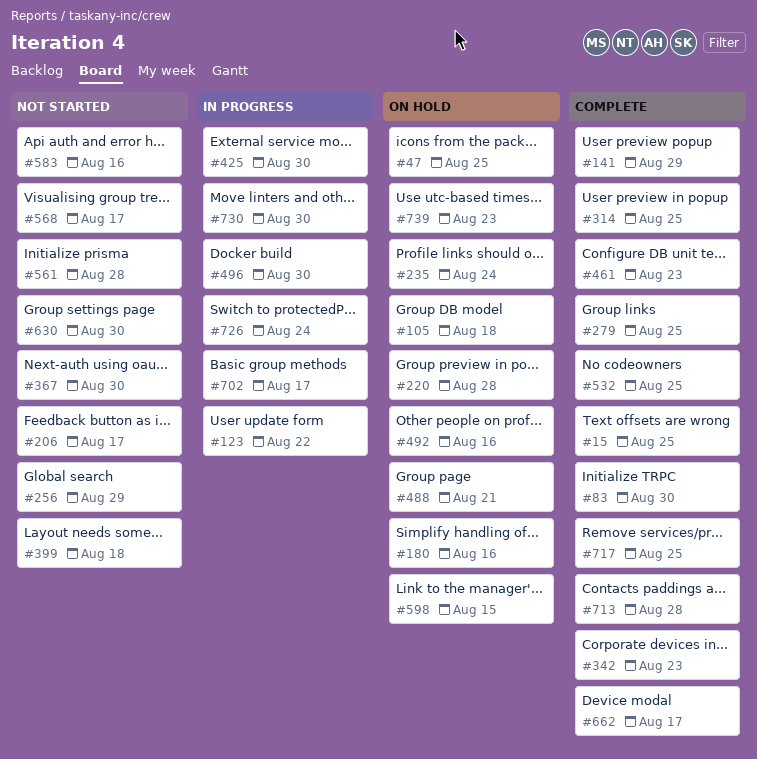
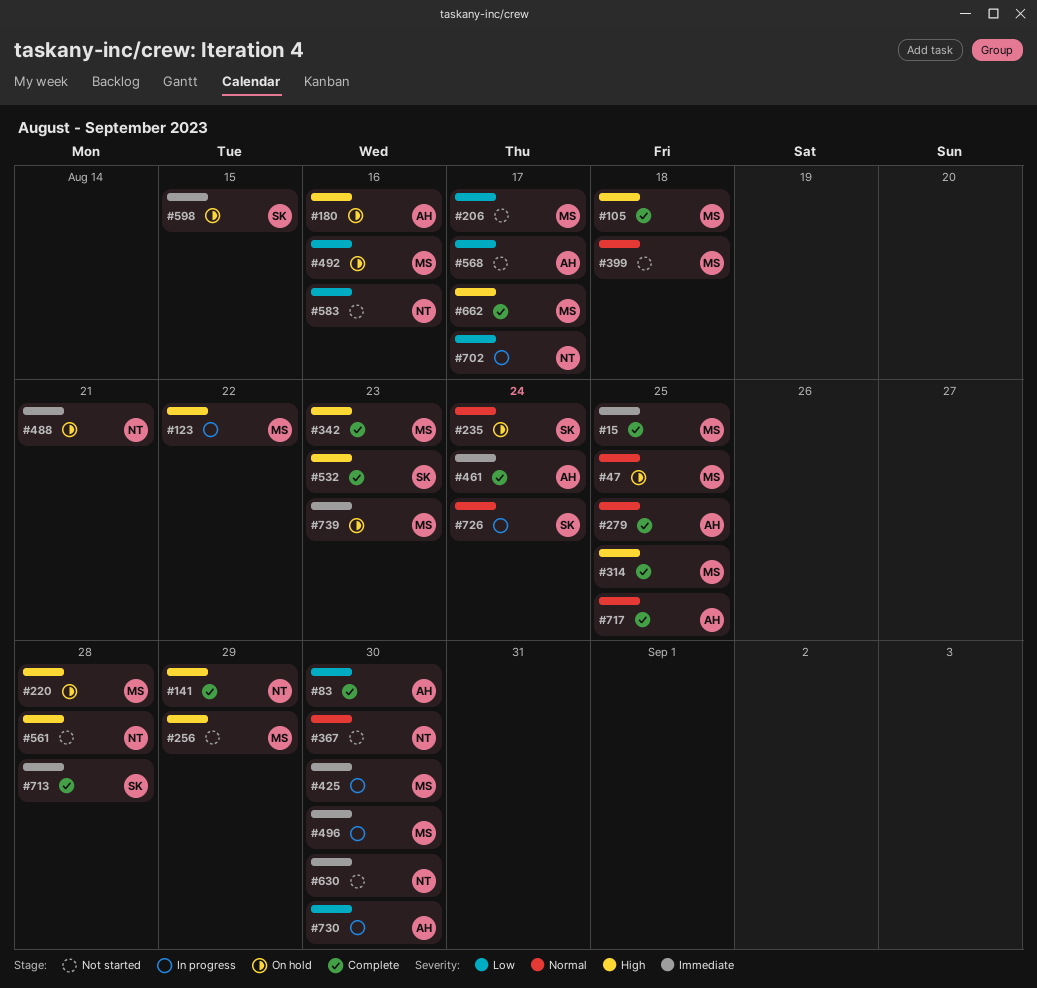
#105, status: On hold -> Complete
#461, due: Aug 23 -> Aug 24
#532, due: Aug 25 -> Aug 23

